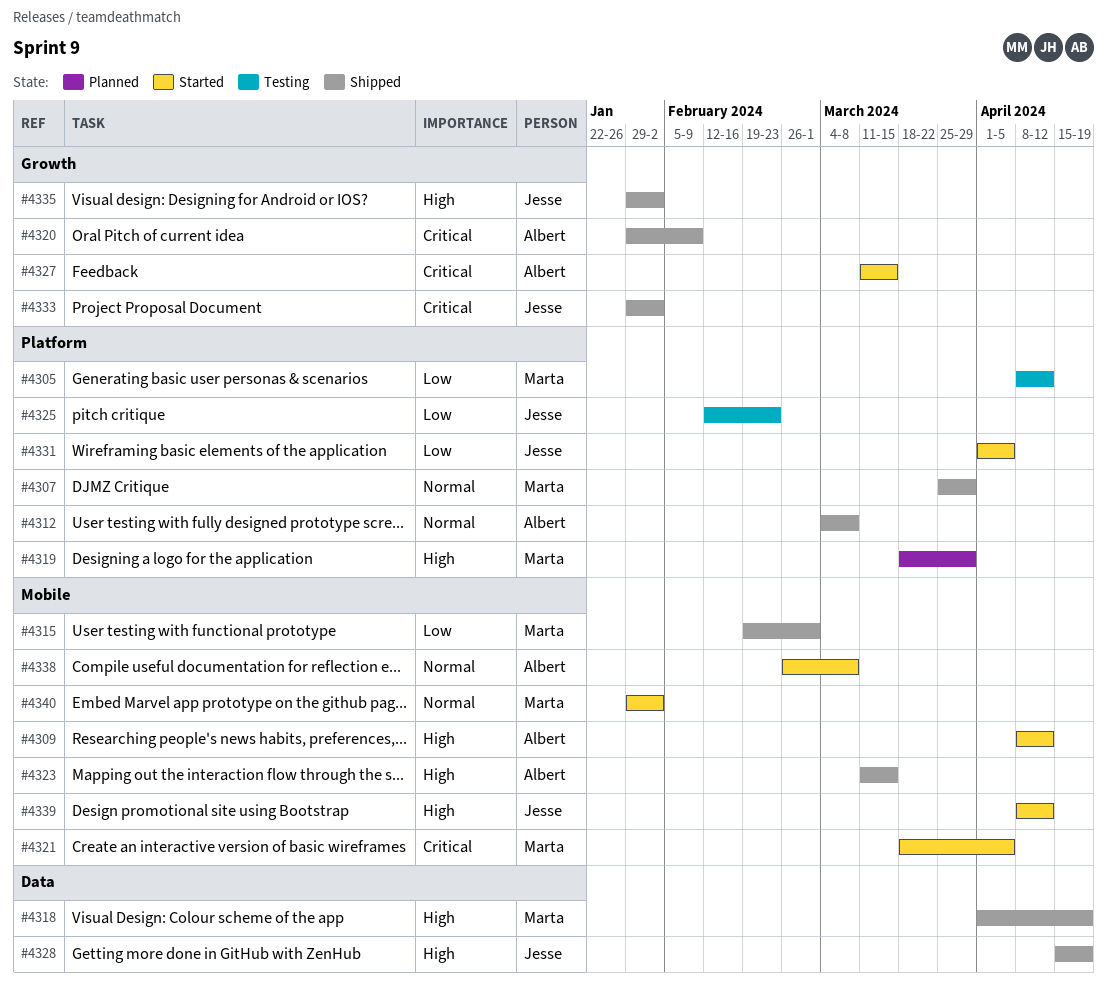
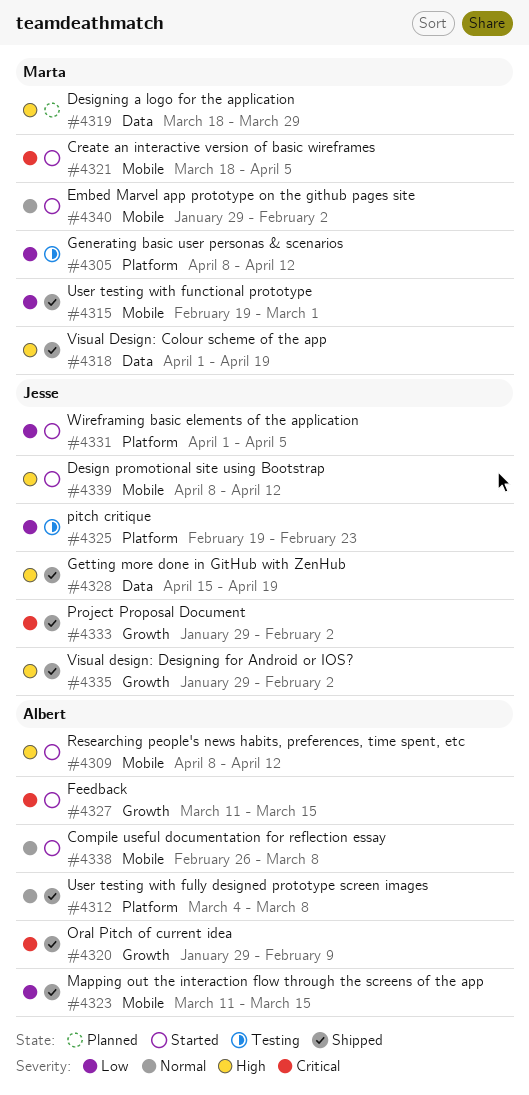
#4307: present -> none
#4319, label: Platform -> Data
#4323, priority: High -> Low
#4325, start: Feb 12 -> Feb 19

